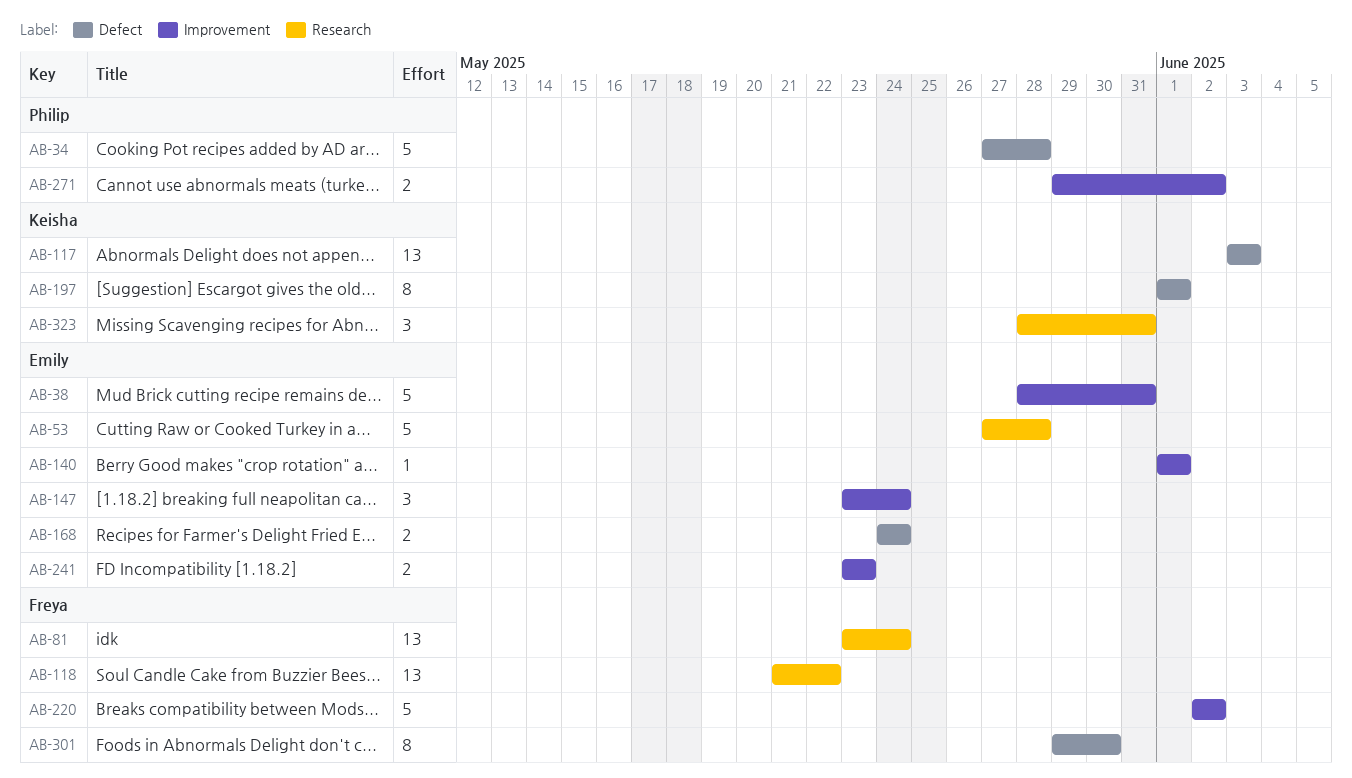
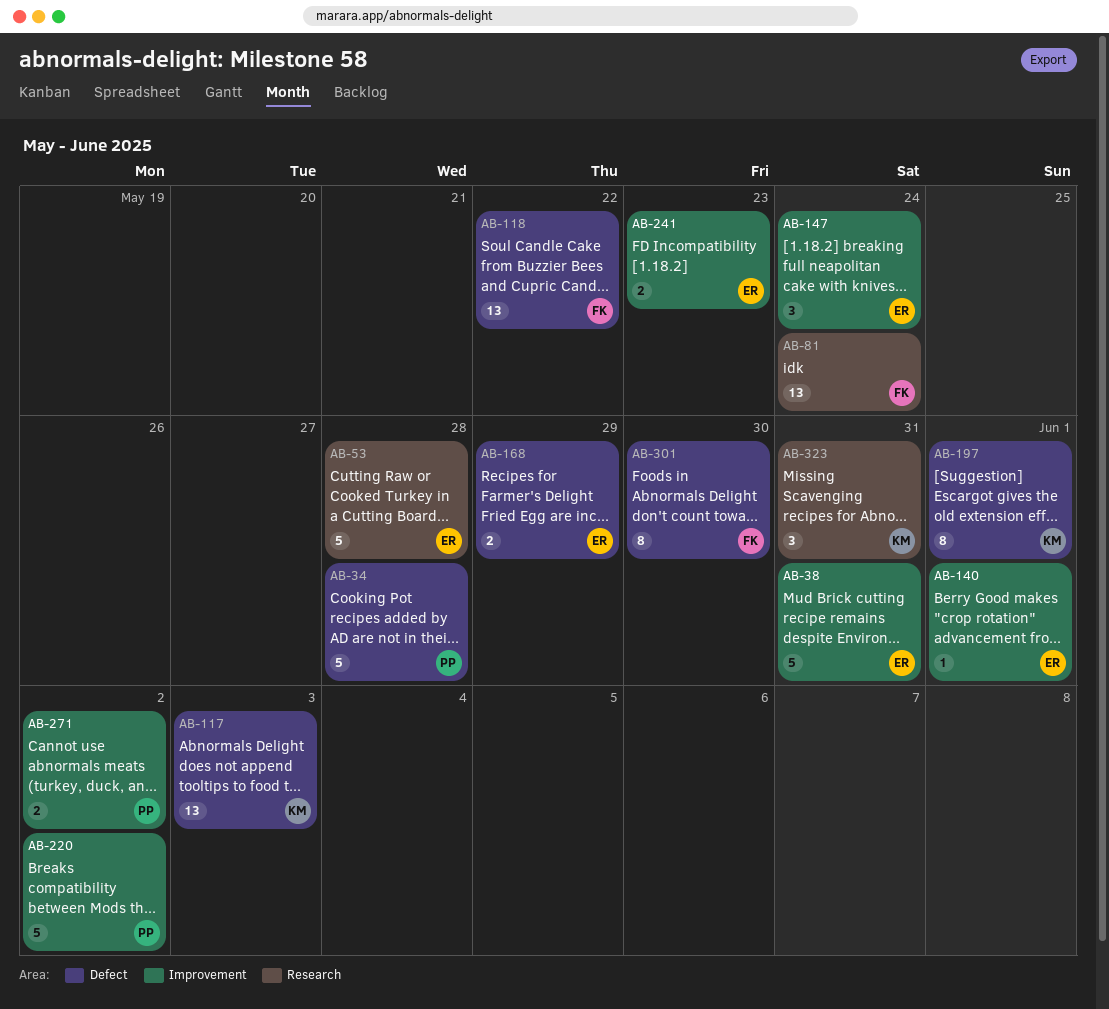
AB-118, label: Research -> Defect
AB-168, due: May 24 -> May 29
AB-220, owner: Freya -> Philip

